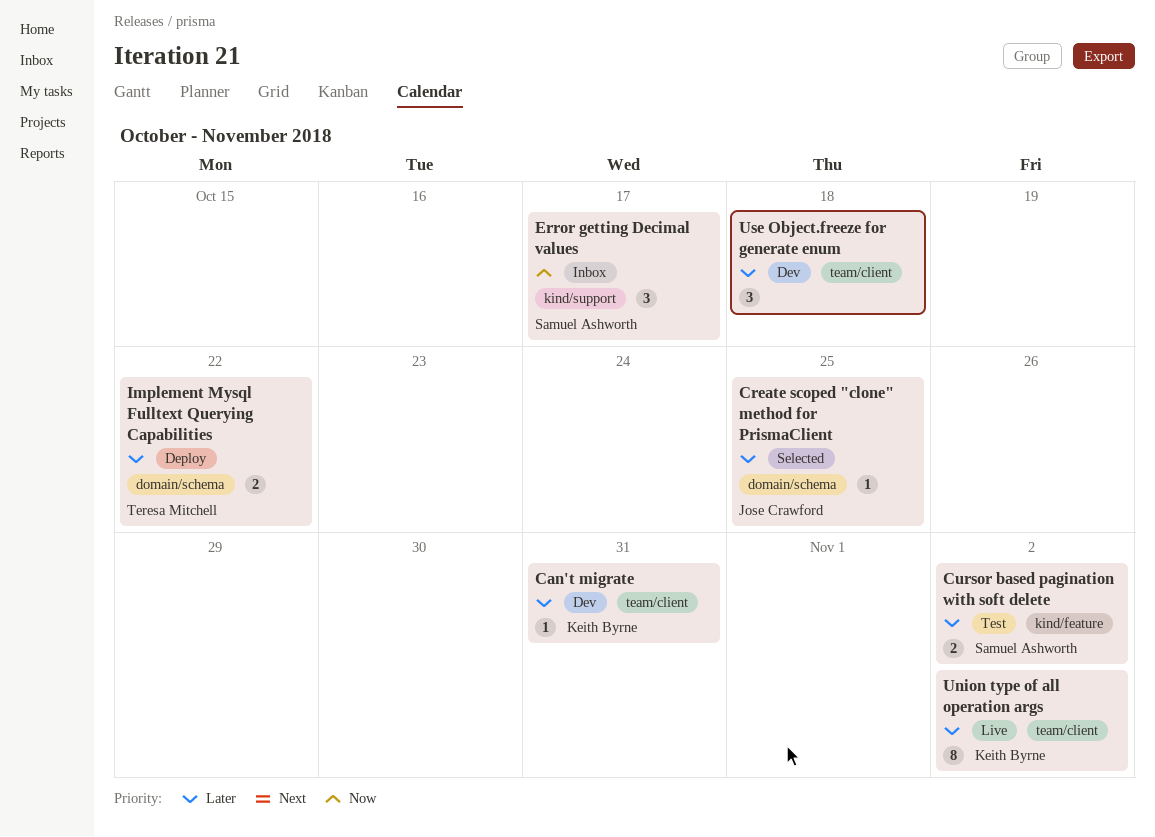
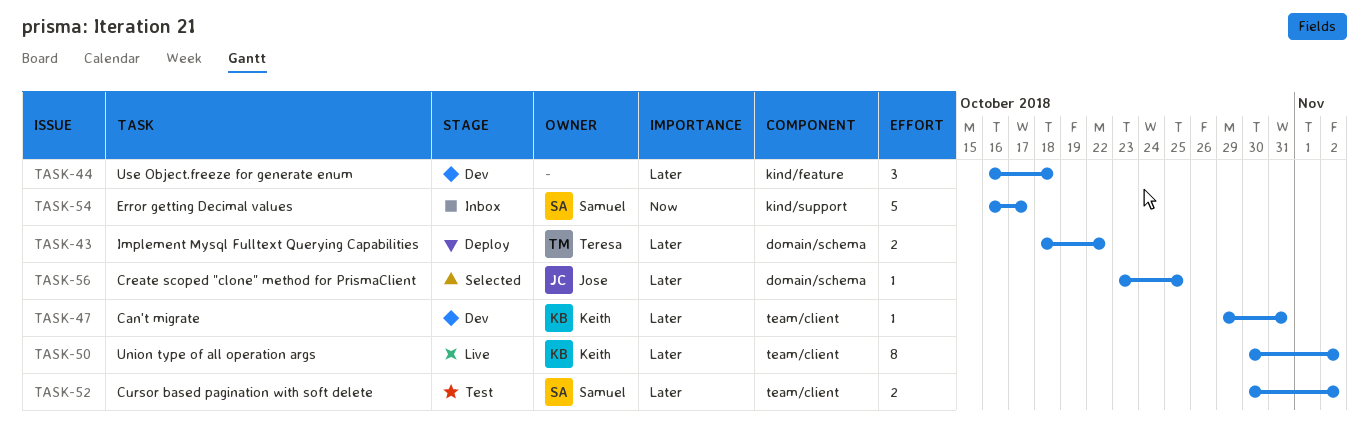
Cursor based pagination with soft delete, label: kind/feature -> team/client
Error getting Decimal values, estimate: 3 -> 5
Use Object.freeze for generate enum, label: team/client -> kind/feature

